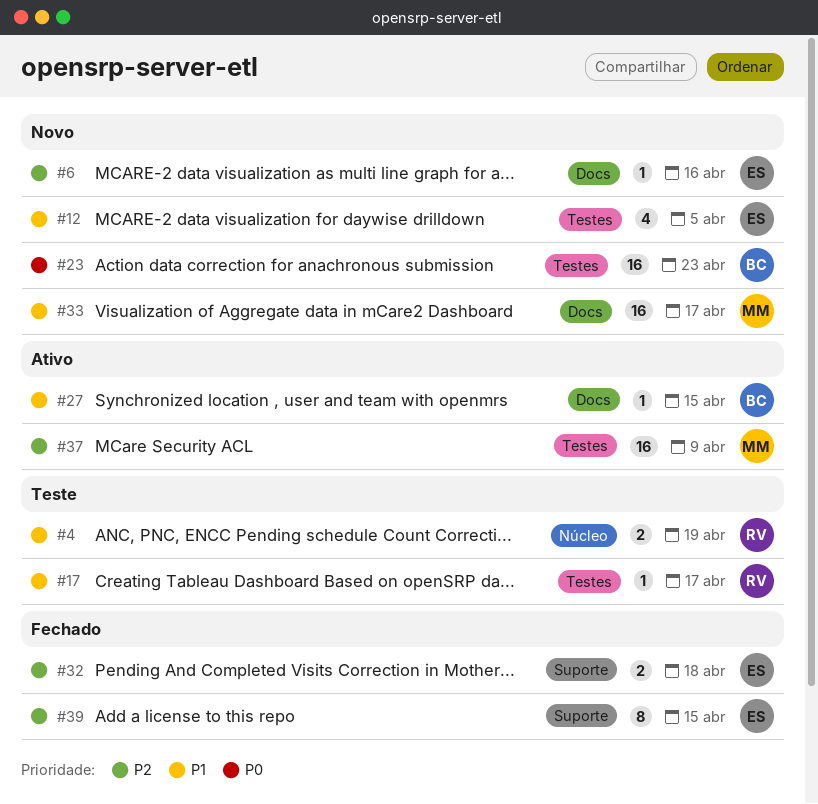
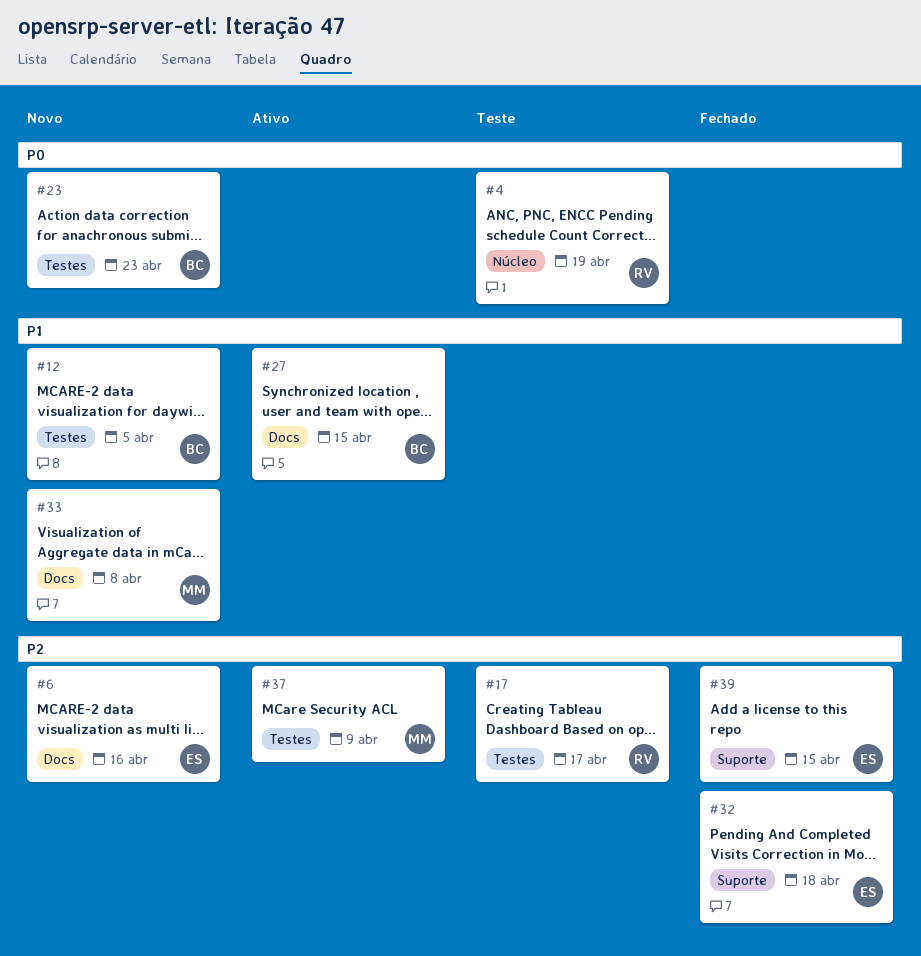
#4, priority: P1 -> P0
#12, owner: ES -> BC
#17, priority: P1 -> P2
#33, due: Apr 17 -> Apr 8

